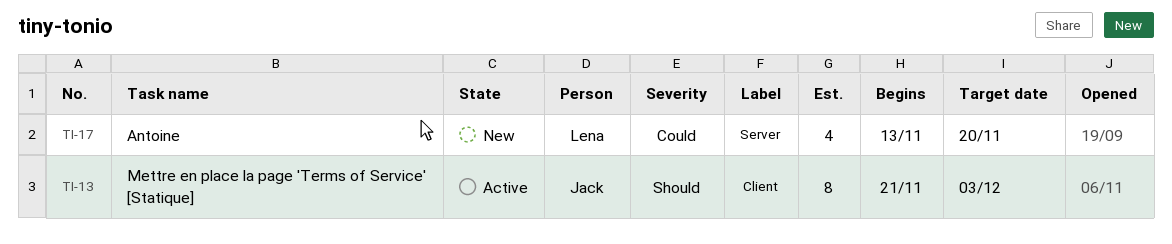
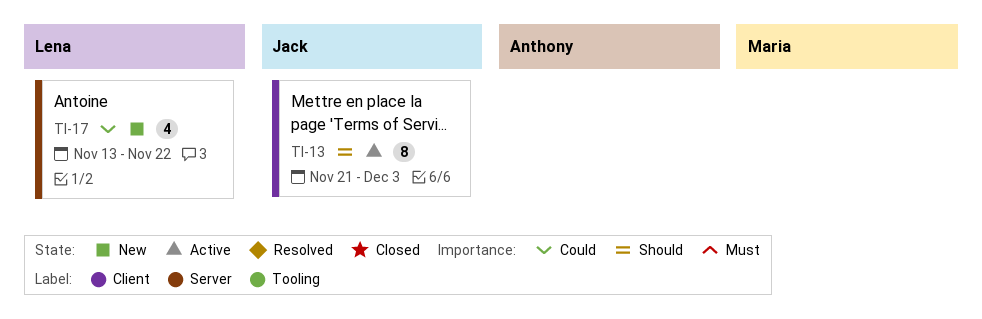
TI-17, due: Nov 20 -> Nov 22

